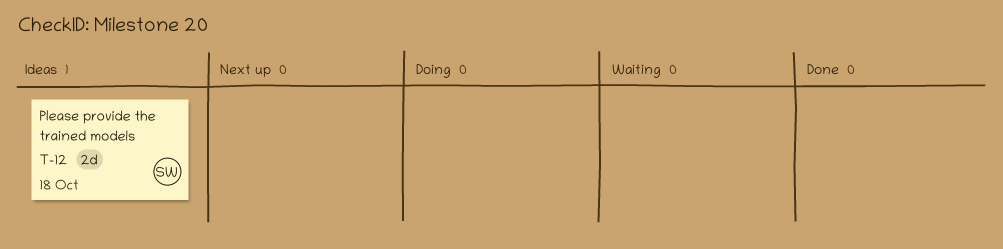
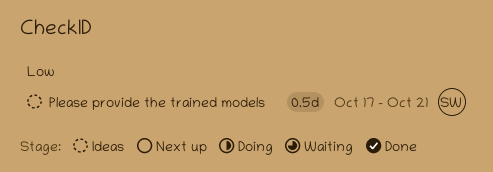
Please provide the trained models, estimate: 2d -> 0.5d
Please provide the trained models, due: Oct 18 -> Oct 21

